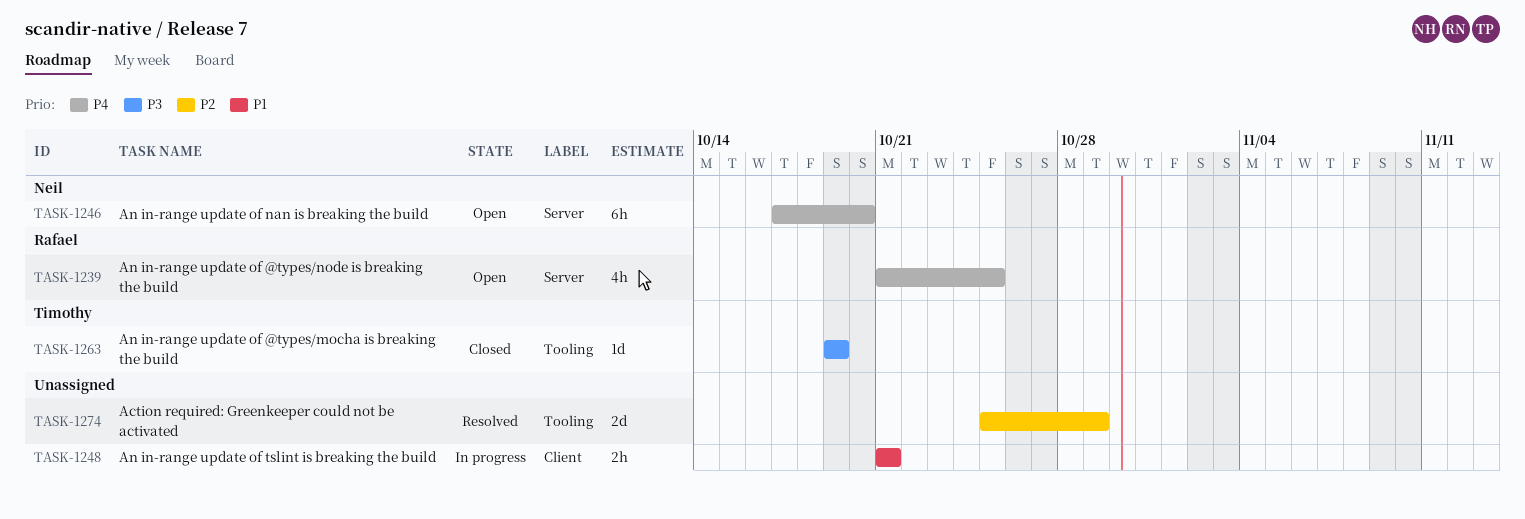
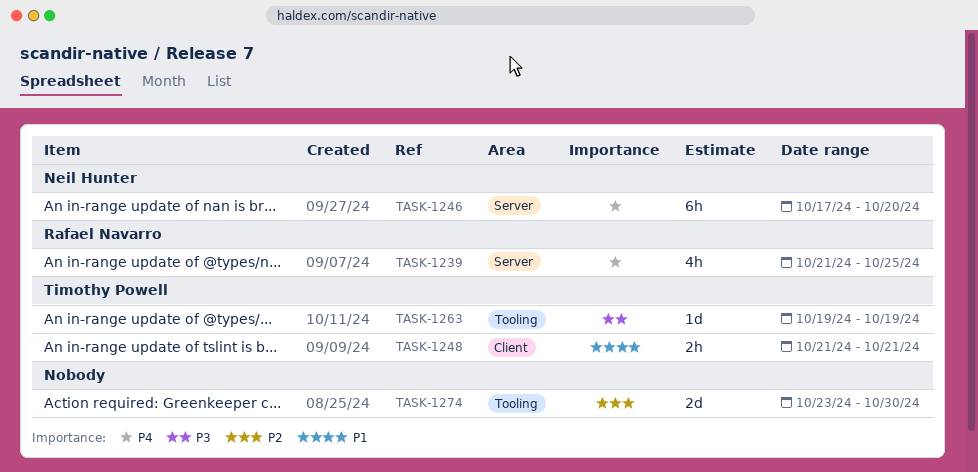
TASK-1248, owner: none -> Timothy Powell
TASK-1274, start: Oct 25 -> Oct 23
TASK-1274, due: Oct 29 -> Oct 30

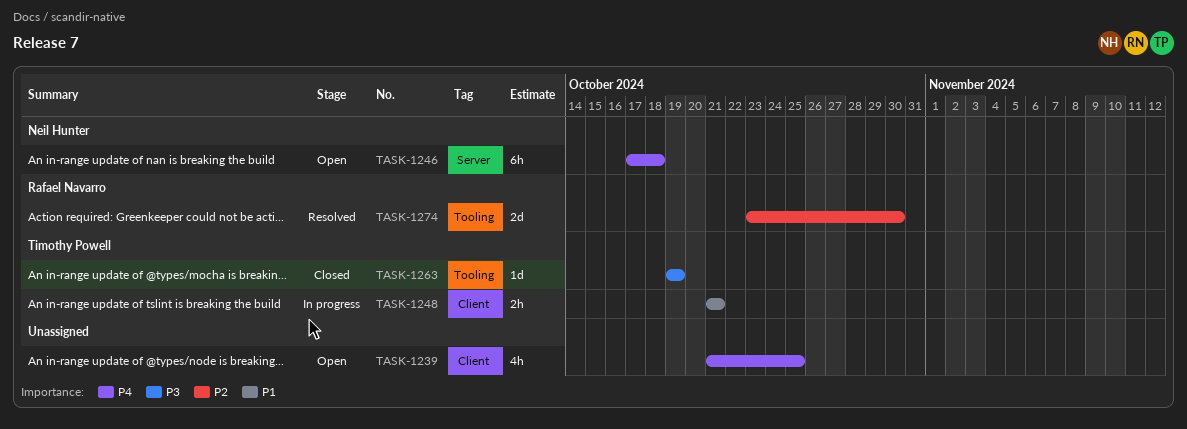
TASK-1239, owner: Rafael Navarro -> none
TASK-1239, label: Server -> Client
TASK-1246, due: Oct 20 -> Oct 18
TASK-1274, owner: none -> Rafael Navarro

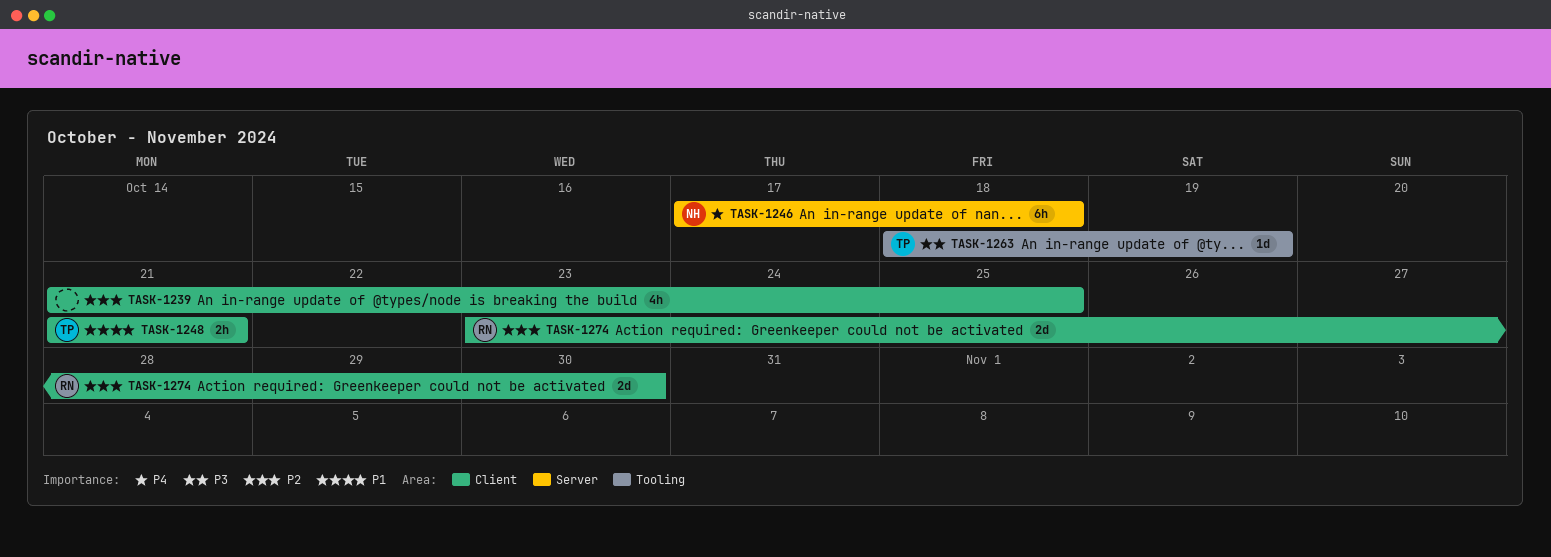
TASK-1239, priority: P4 -> P2
TASK-1263, start: Oct 19 -> Oct 18
TASK-1274, label: Tooling -> Client

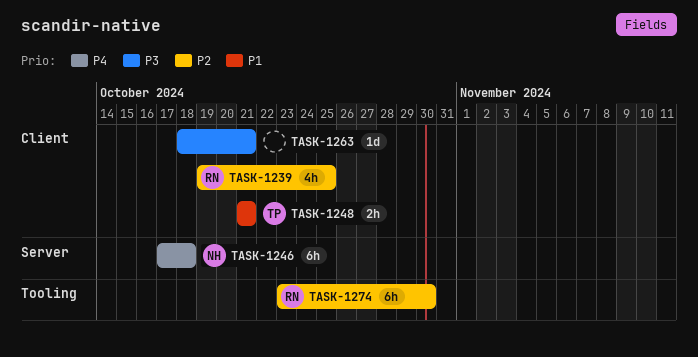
TASK-1239, owner: none -> RN
TASK-1239, start: Oct 21 -> Oct 19
TASK-1263, owner: TP -> none
TASK-1263, label: Tooling -> Client
TASK-1263, due: Oct 19 -> Oct 21
TASK-1274, label: Client -> Tooling
TASK-1274, estimate: 2d -> 6h

